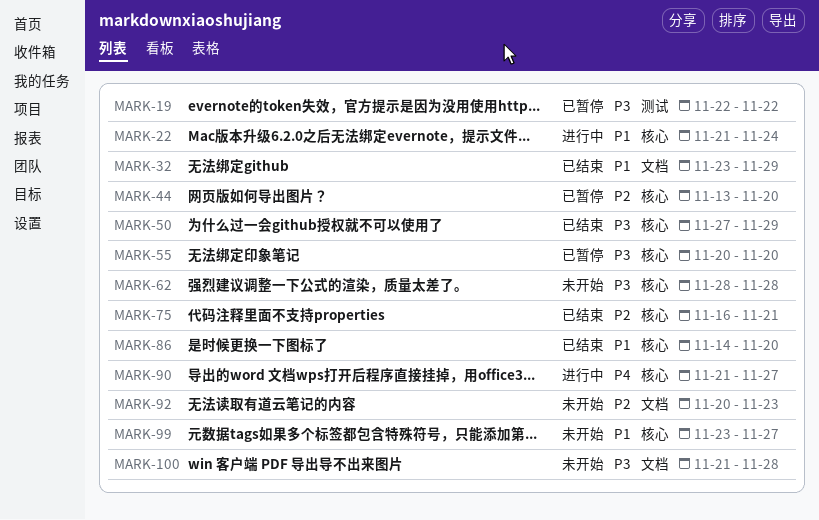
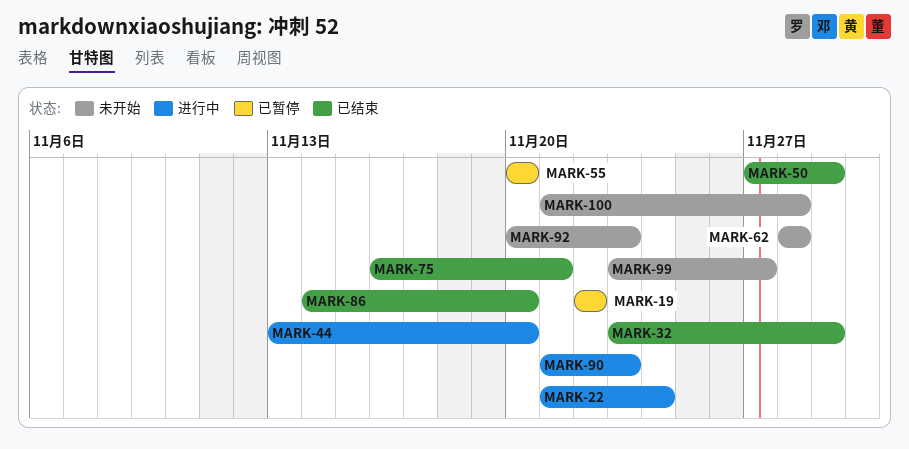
MARK-44, status: 已暂停 -> 进行中
MARK-90, due: Nov 27 -> Nov 23

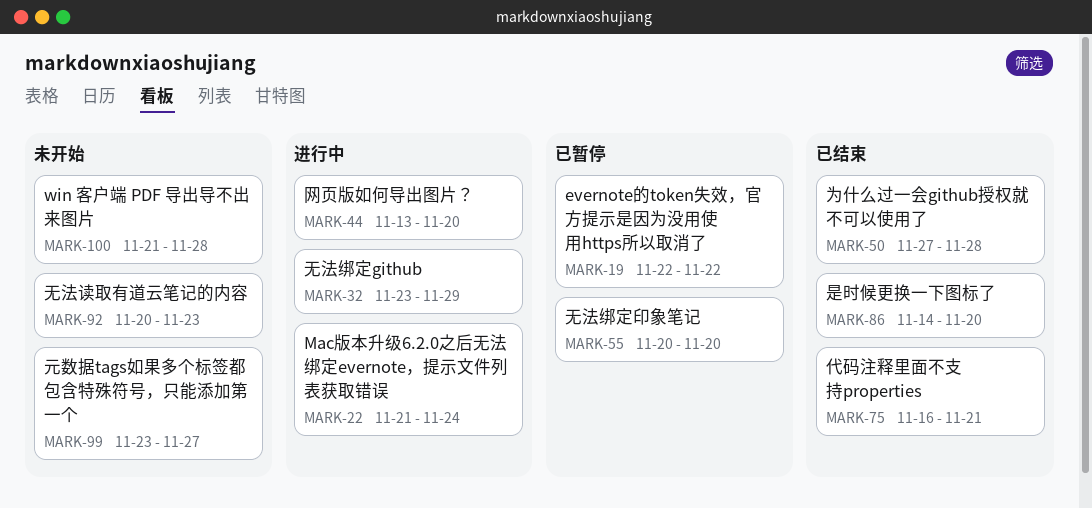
MARK-32, status: 已结束 -> 进行中
MARK-50, due: Nov 29 -> Nov 28
MARK-62: present -> none
MARK-90: present -> none

